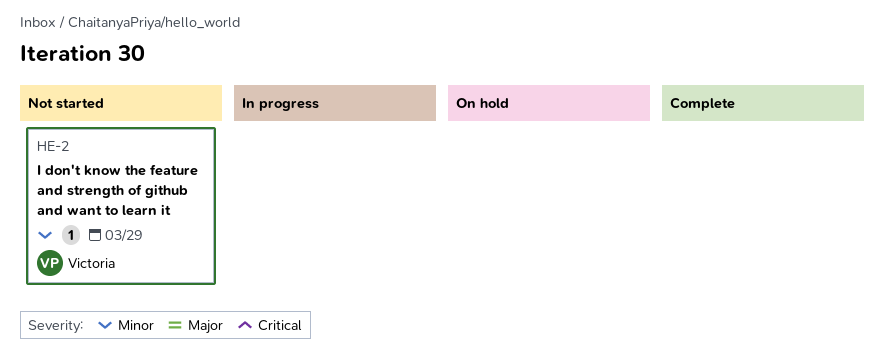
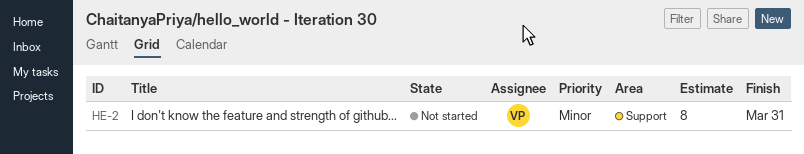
HE-2, estimate: 1 -> 8
HE-2, due: Mar 29 -> Mar 31

